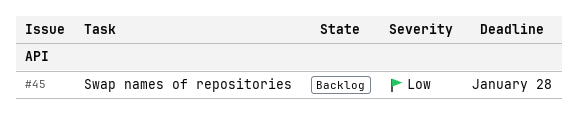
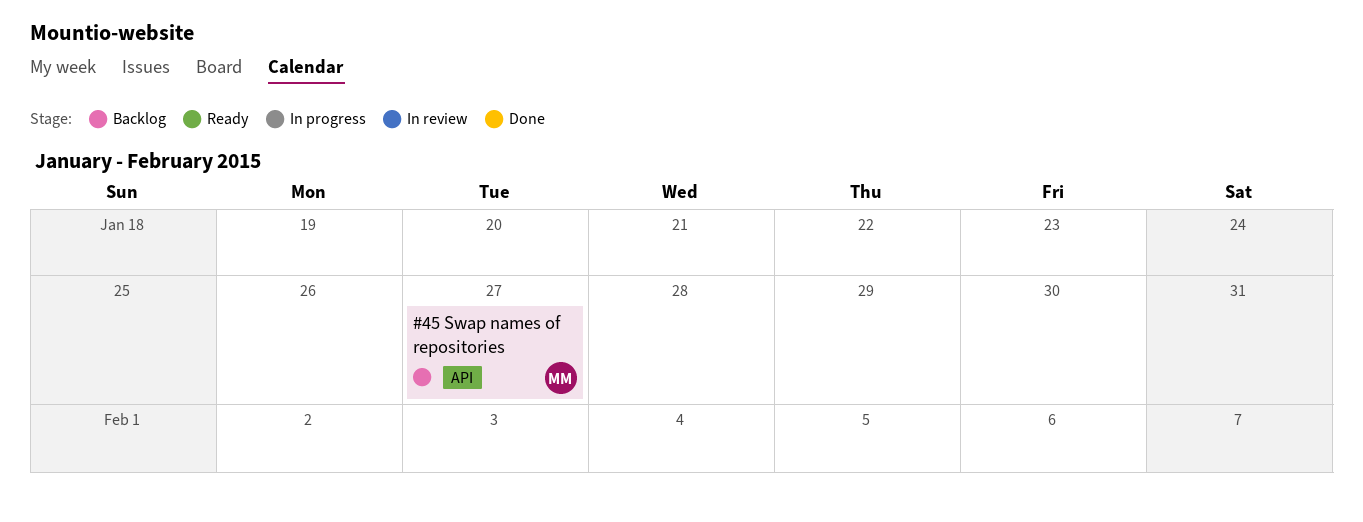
#45, due: Jan 28 -> Jan 27

